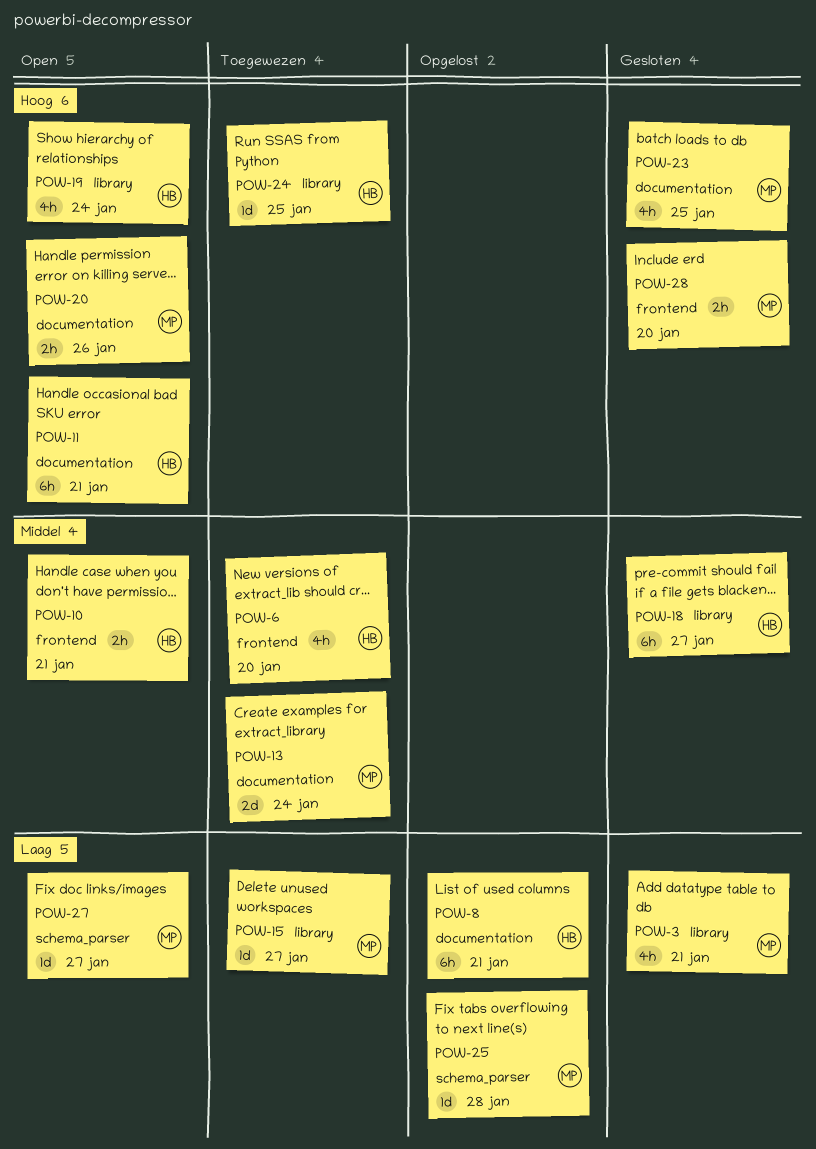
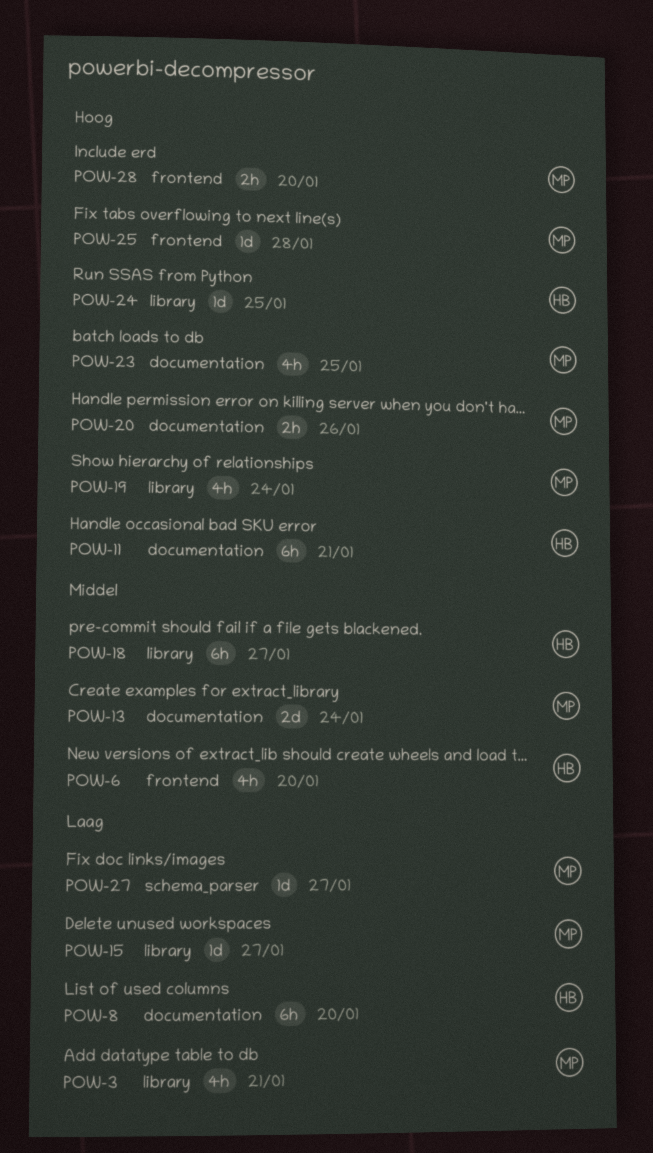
POW-8, due: Jan 21 -> Jan 20
POW-10: present -> none
POW-19, owner: HB -> MP
POW-25, priority: Laag -> Hoog
POW-25, label: schema_parser -> frontend

